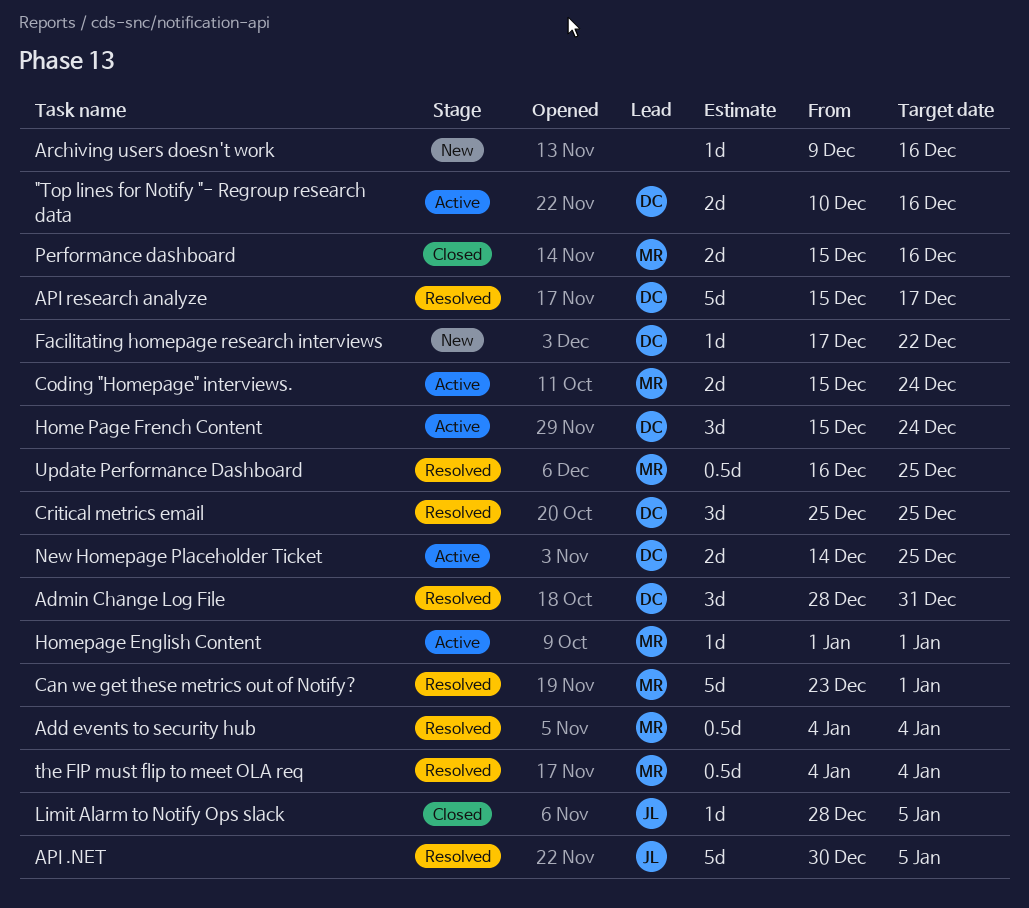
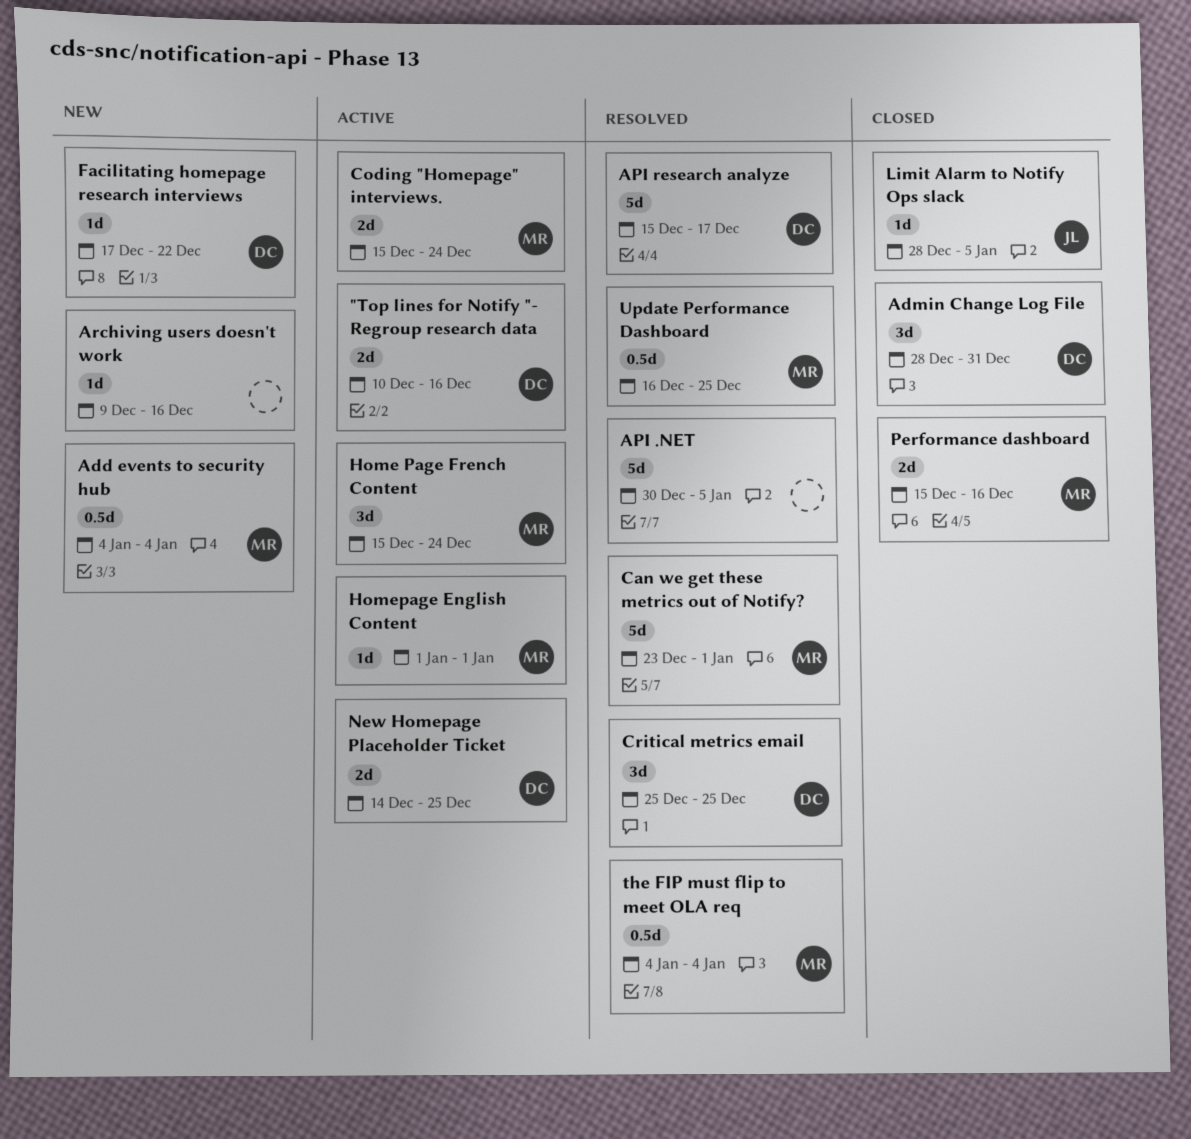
Add events to security hub, status: Resolved -> New
Admin Change Log File, status: Resolved -> Closed
API .NET, owner: JL -> none
Home Page French Content, owner: DC -> MR

